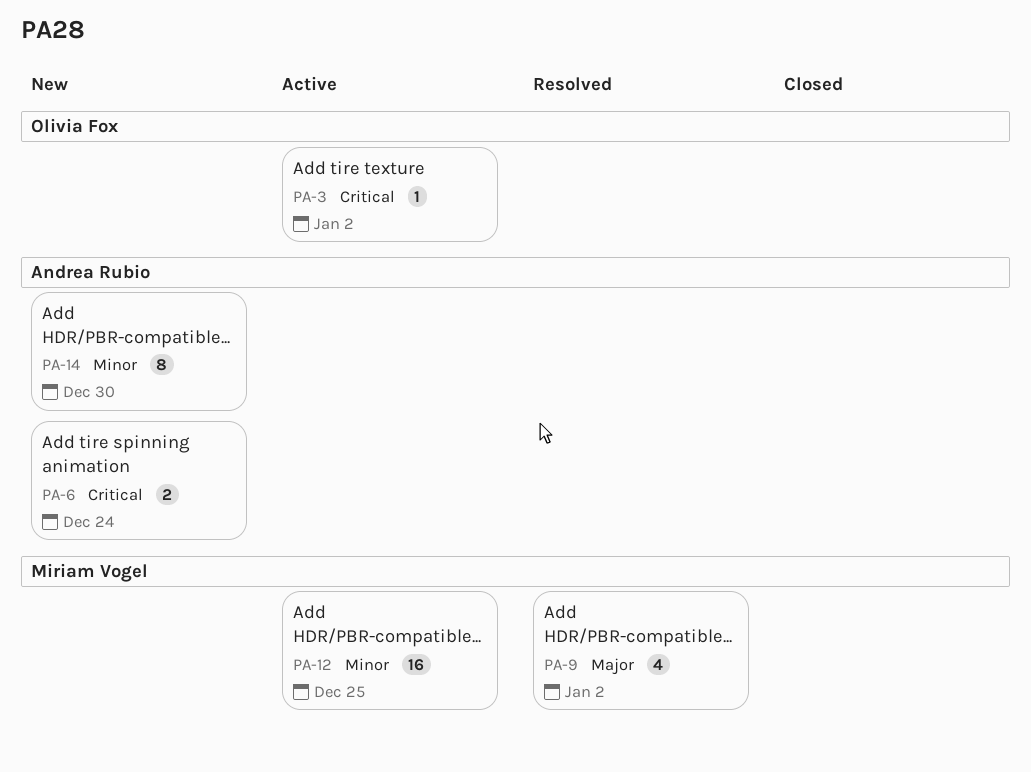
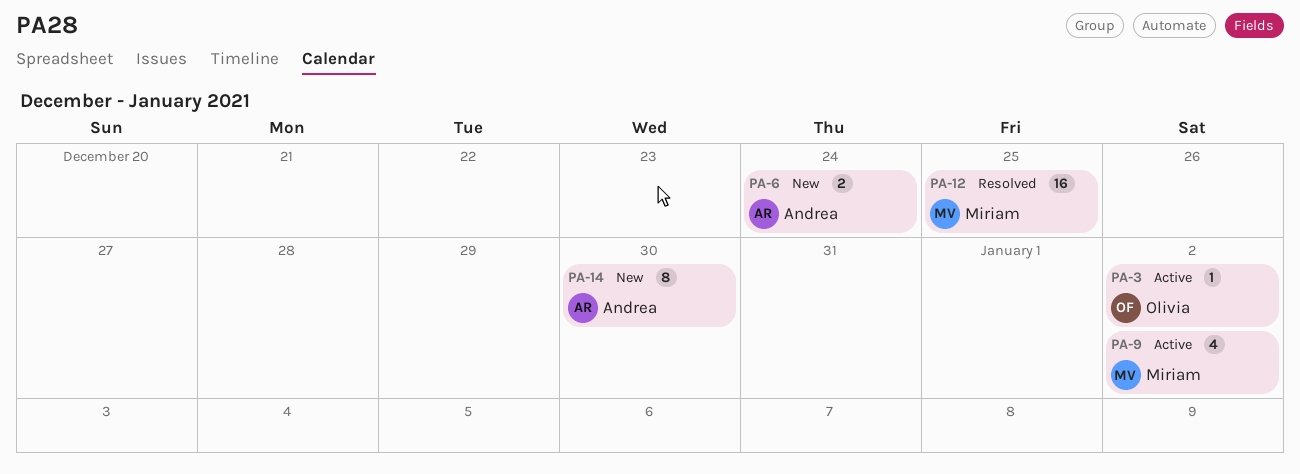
PA-9, status: Resolved -> Active
PA-12, status: Active -> Resolved

